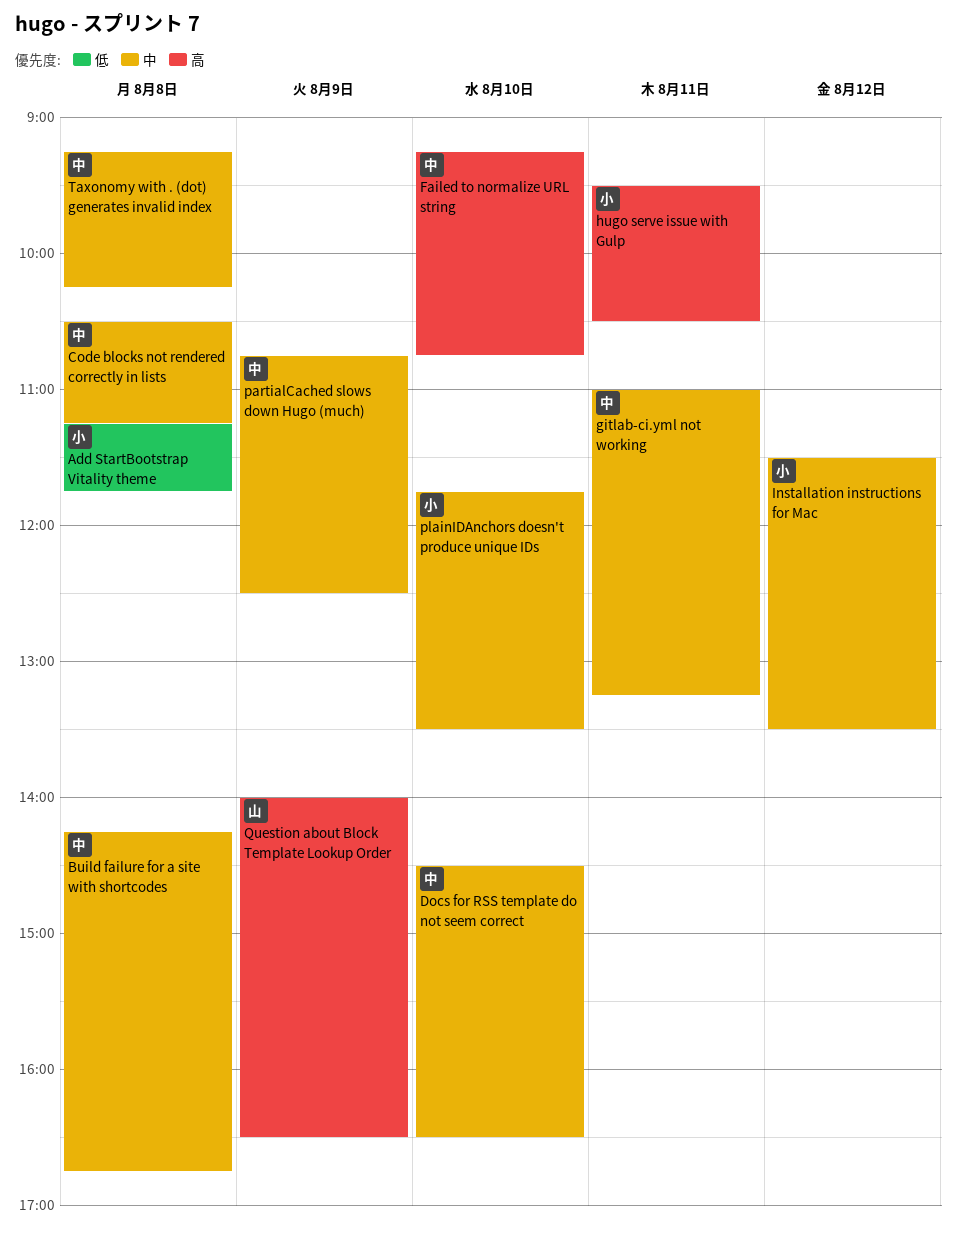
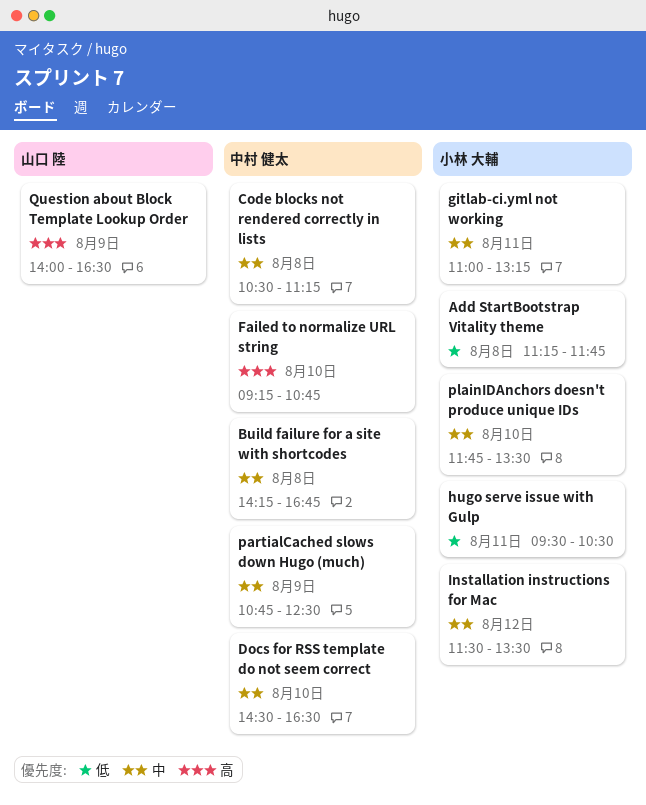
gitlab-ci.yml not working, owner: 中村 健太 -> 小林 大輔
hugo serve issue with Gulp, priority: 高 -> 低
Taxonomy with . (dot) generates invalid index: present -> none

